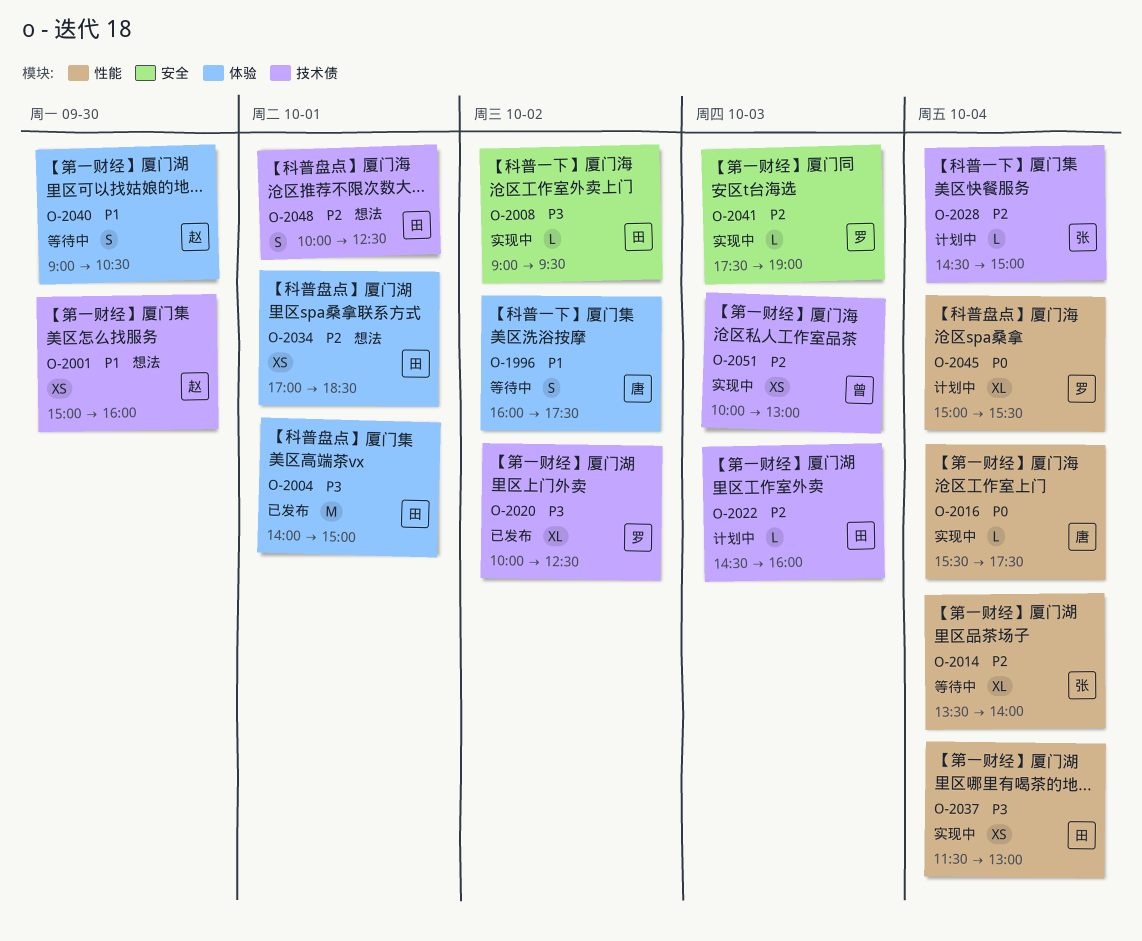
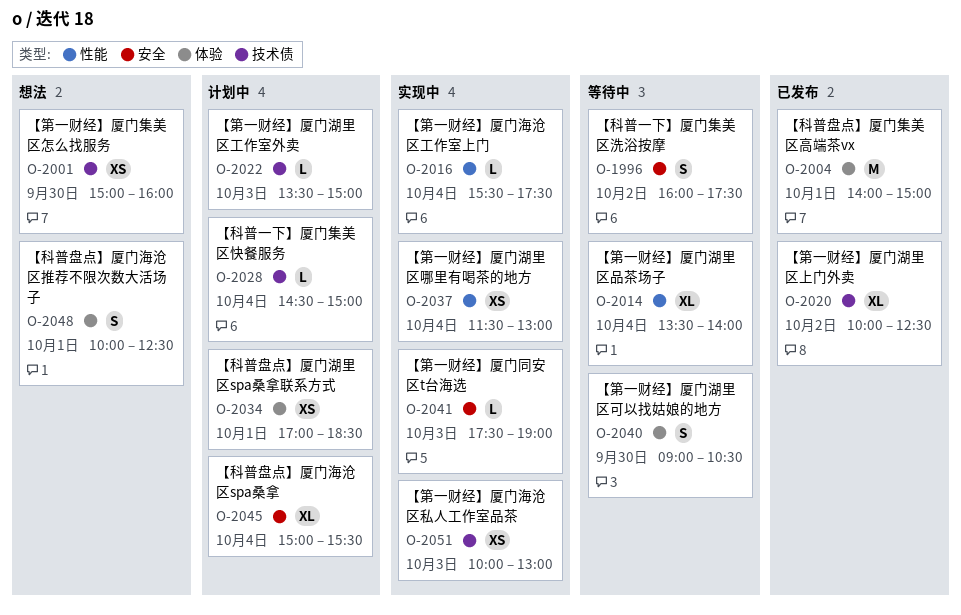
O-1996, label: 体验 -> 安全
O-2008: present -> none
O-2022, begins: 14:30 -> 13:30
O-2022, ends: 16:00 -> 15:00
O-2034, status: 想法 -> 计划中
O-2045, label: 性能 -> 安全
O-2048, label: 技术债 -> 体验

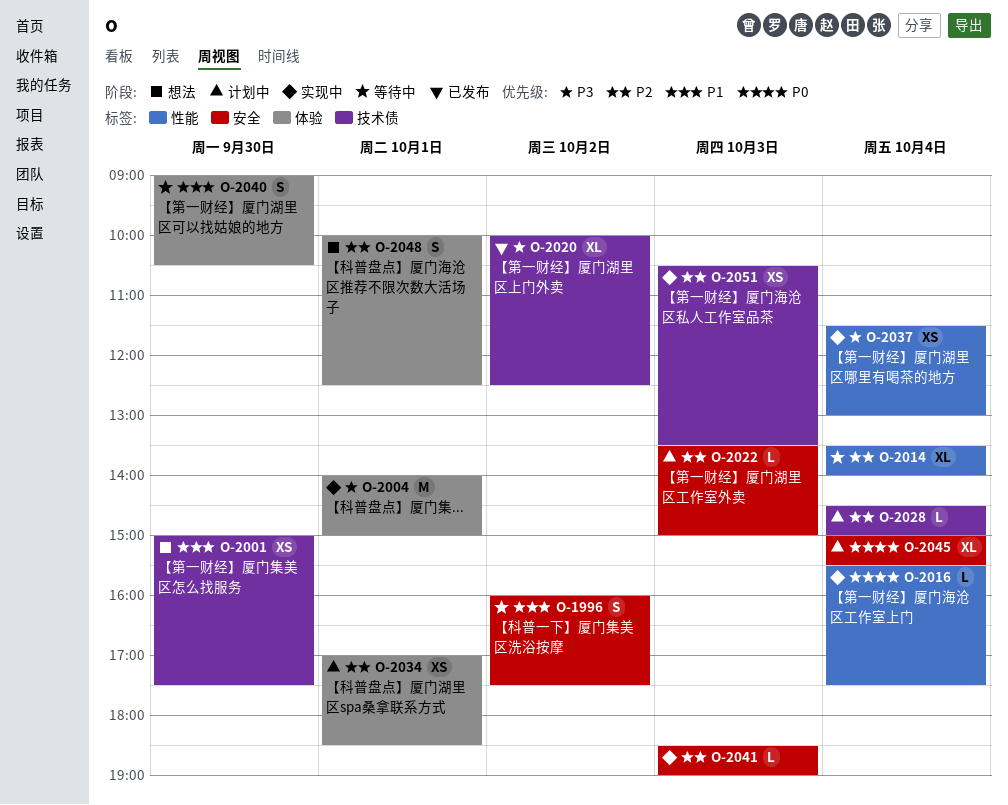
O-2001, ends: 16:00 -> 17:30
O-2004, status: 已发布 -> 实现中
O-2022, label: 技术债 -> 安全
O-2041, begins: 17:30 -> 18:30
O-2051, begins: 10:00 -> 10:30
O-2051, ends: 13:00 -> 13:30

